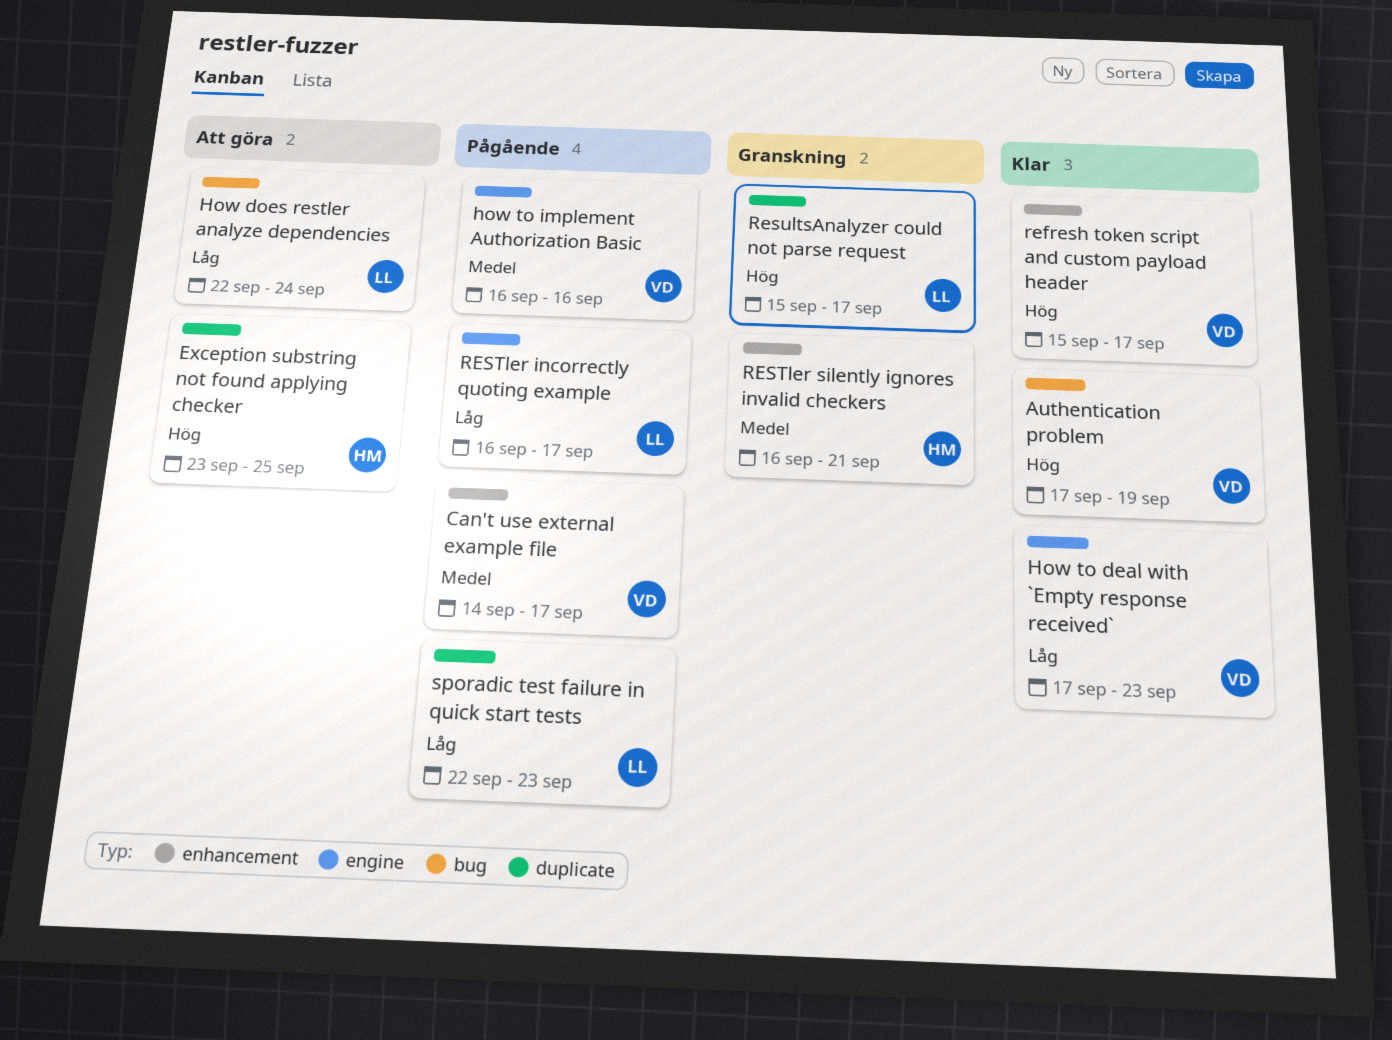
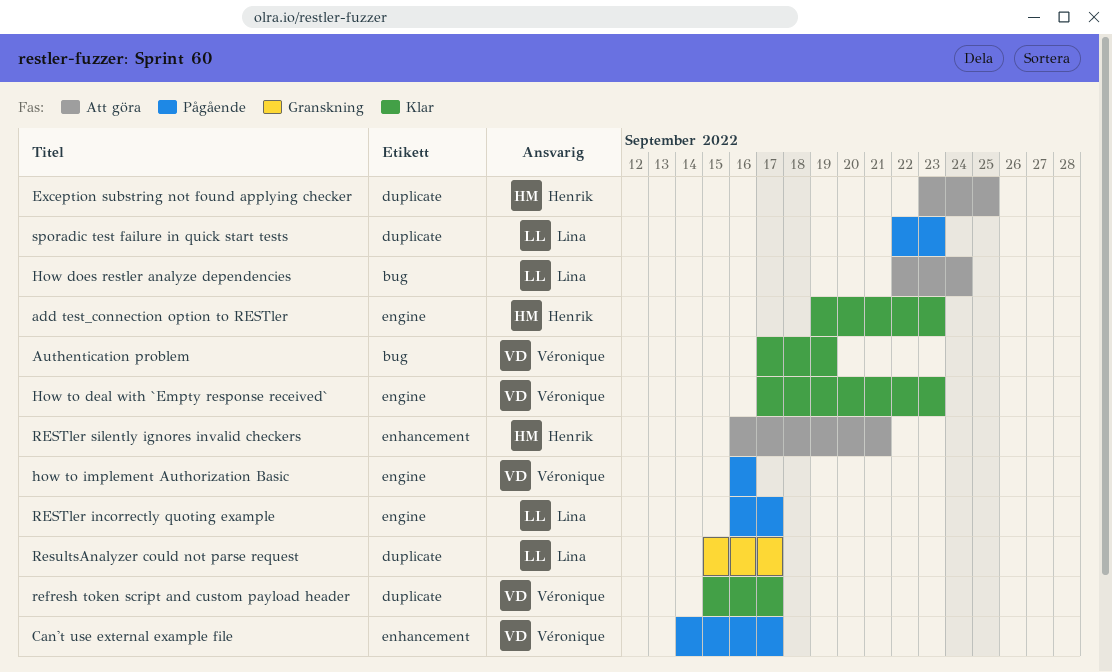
add test_connection option to RESTler: none -> present
refresh token script and custom payload header, label: enhancement -> duplicate
RESTler silently ignores invalid checkers, status: Granskning -> Att göra

